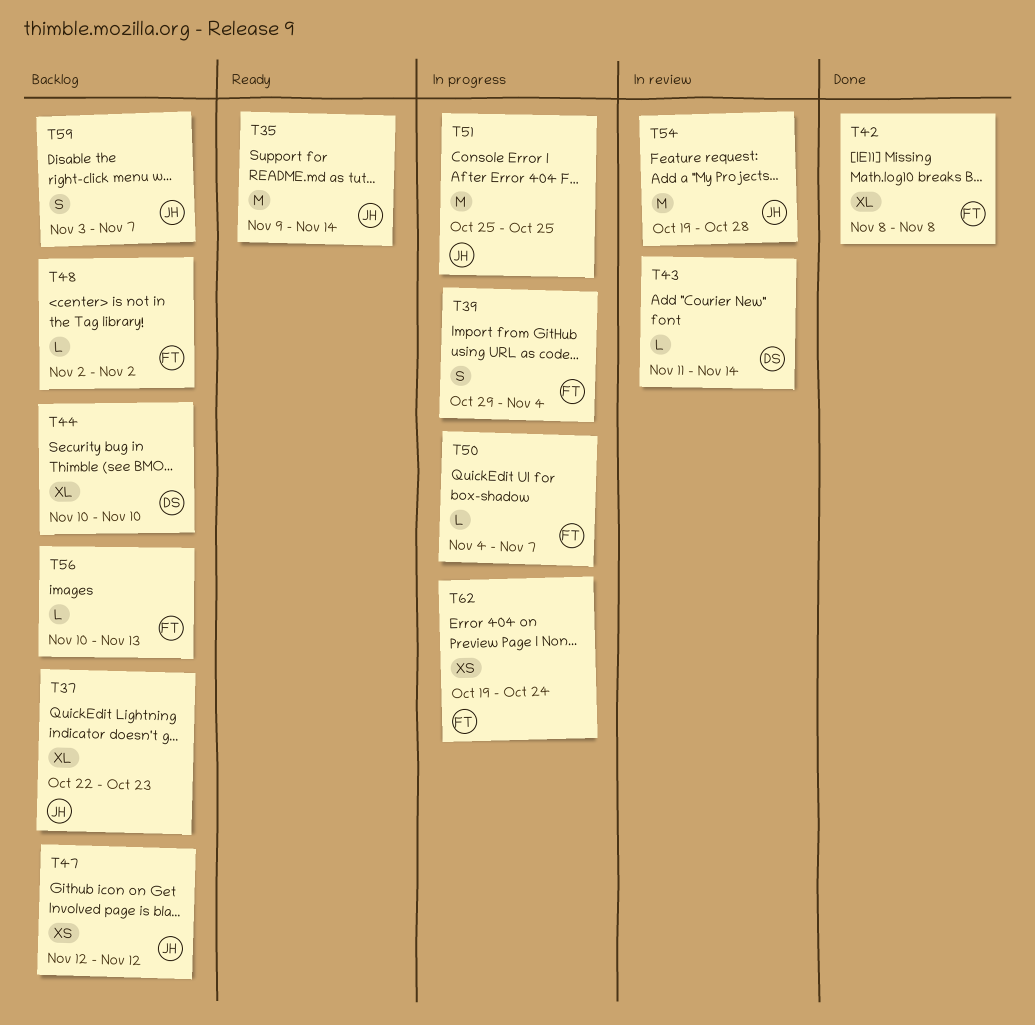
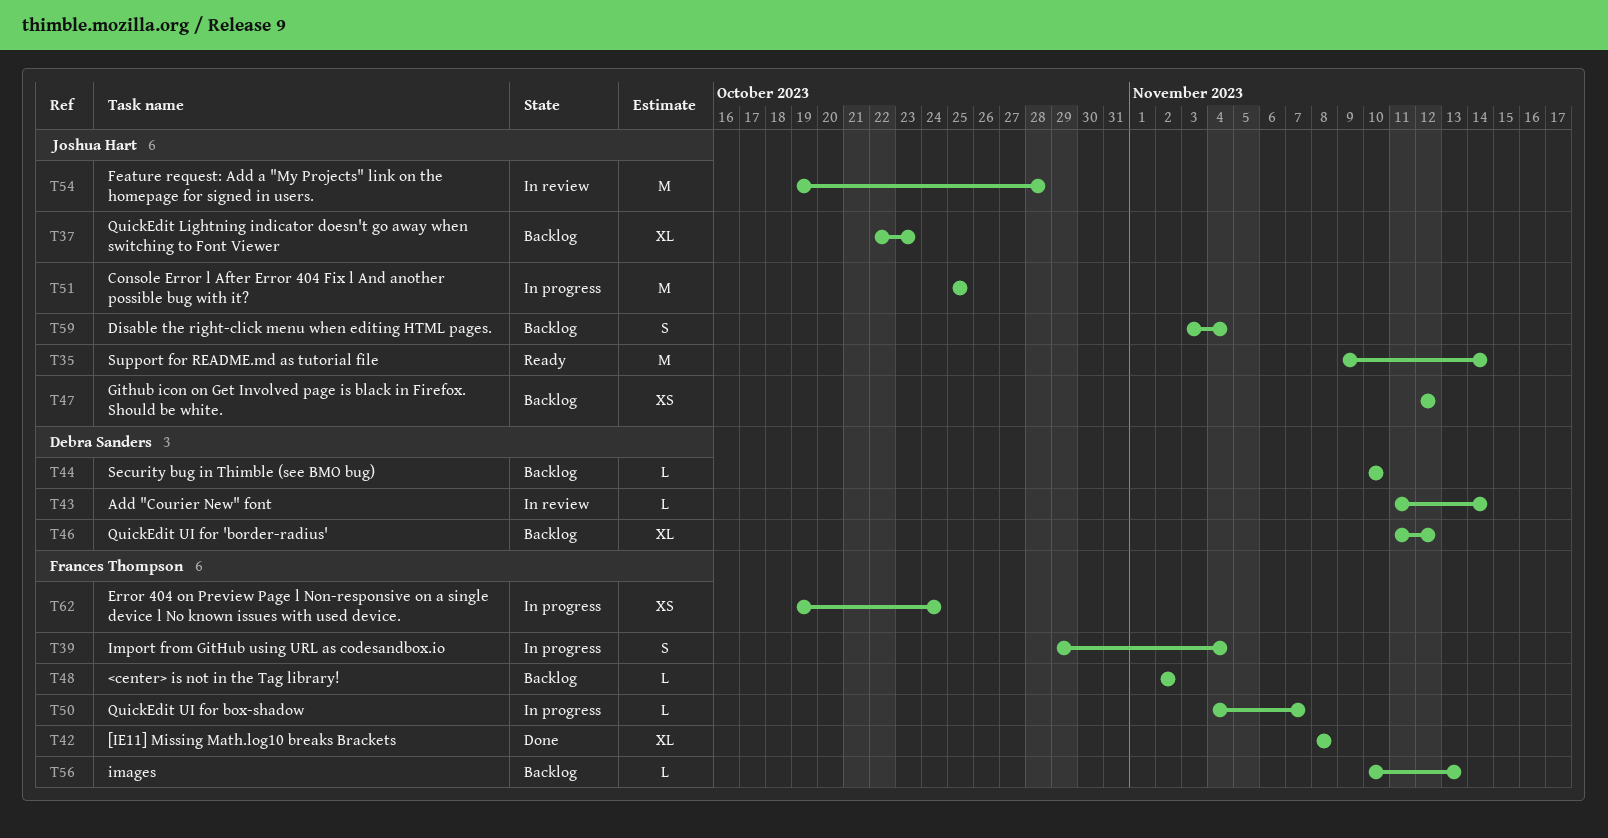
T44, estimate: XL -> L
T46: none -> present
T59, due: Nov 7 -> Nov 4

